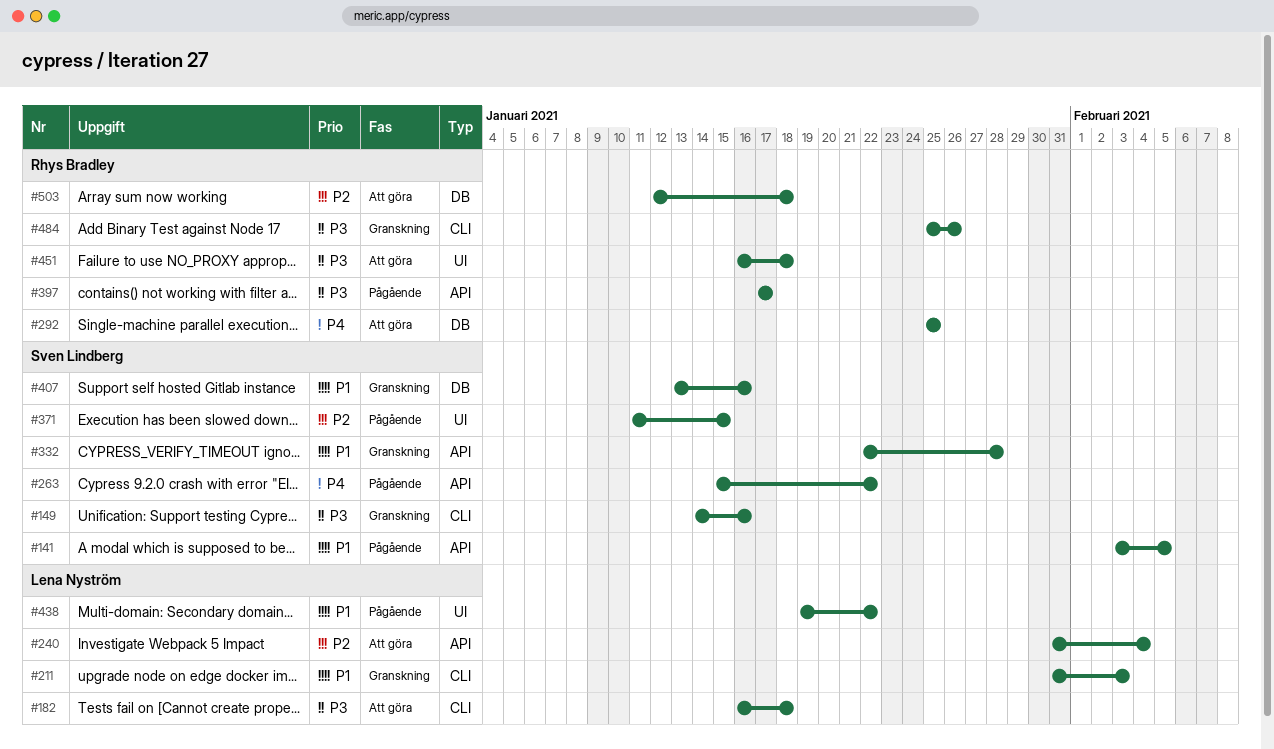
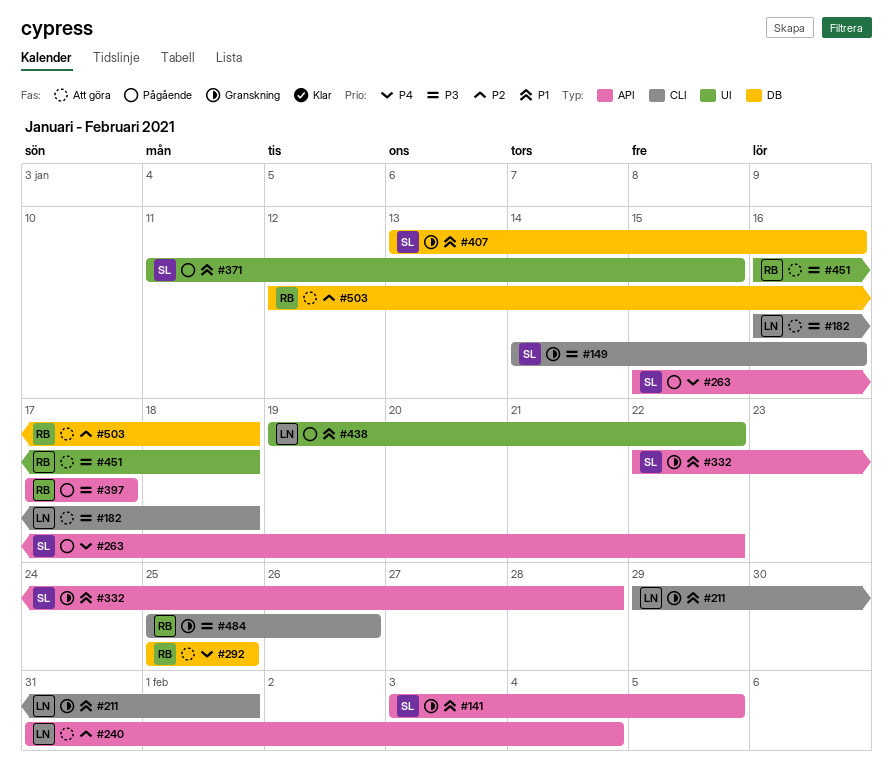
#141, status: Pågående -> Granskning
#211, start: Jan 31 -> Jan 29
#211, due: Feb 3 -> Feb 1
#371, priority: P2 -> P1

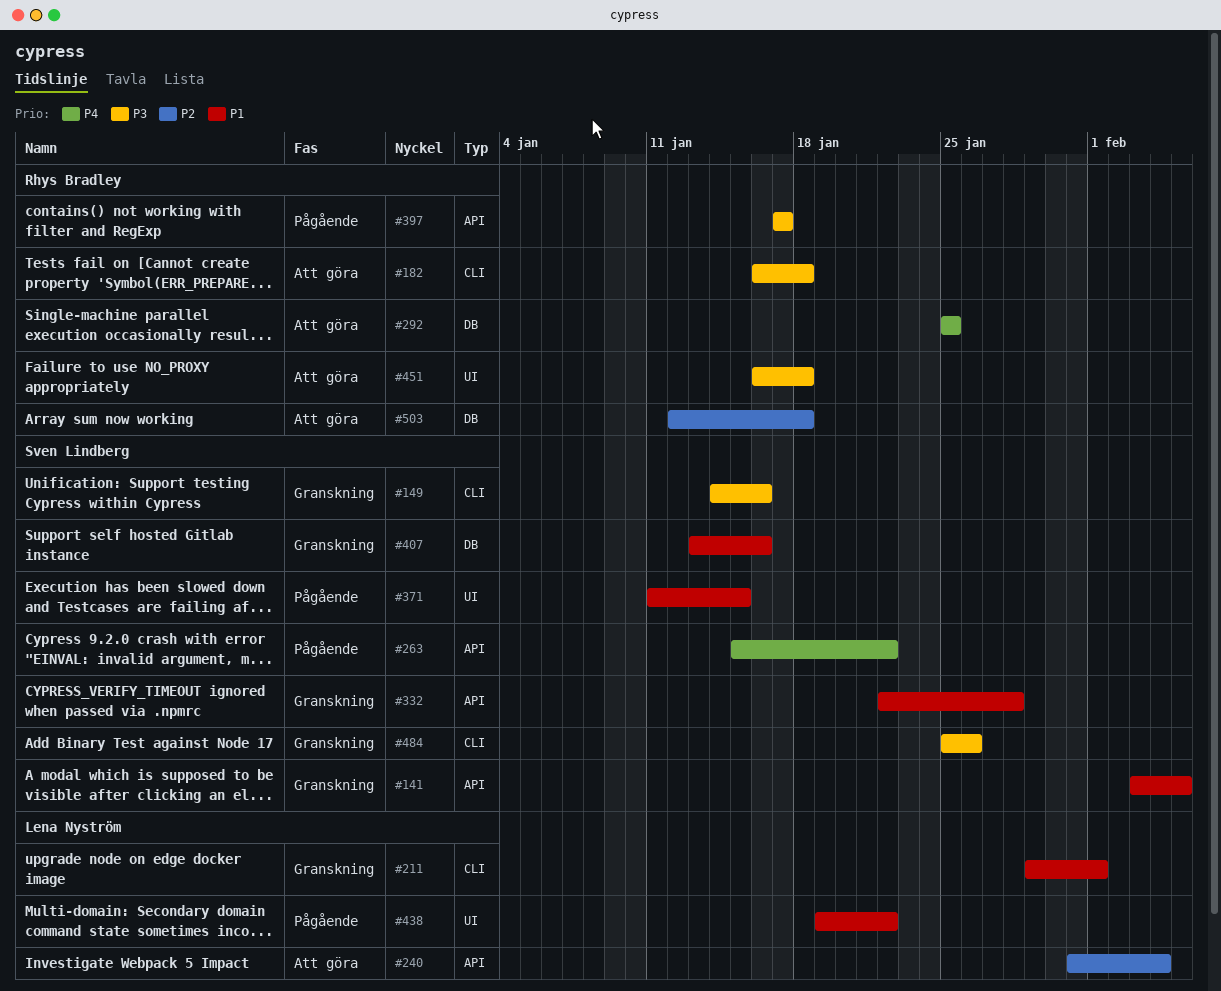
#182, owner: Lena Nyström -> Rhys Bradley
#484, owner: Rhys Bradley -> Sven Lindberg

